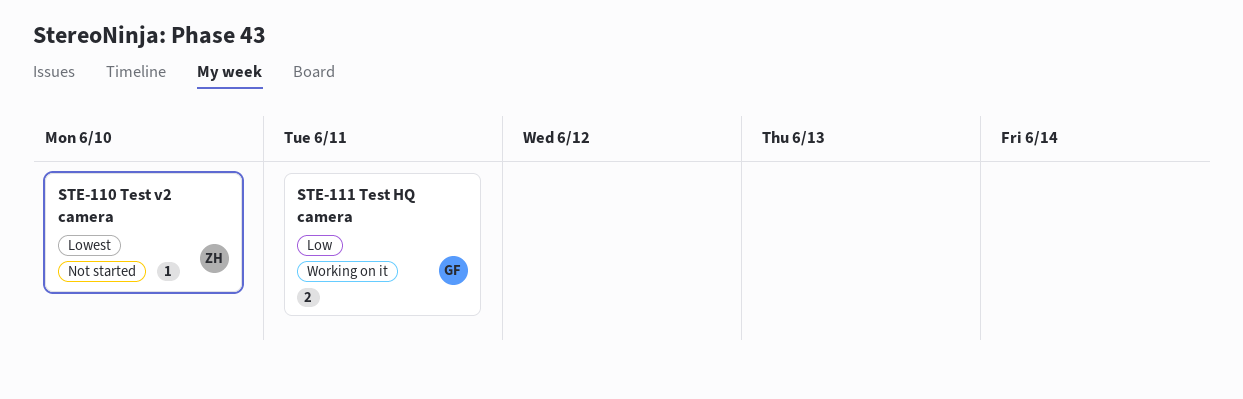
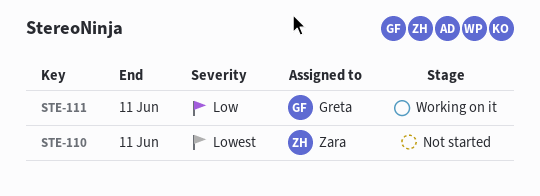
STE-110, due: Jun 10 -> Jun 11

